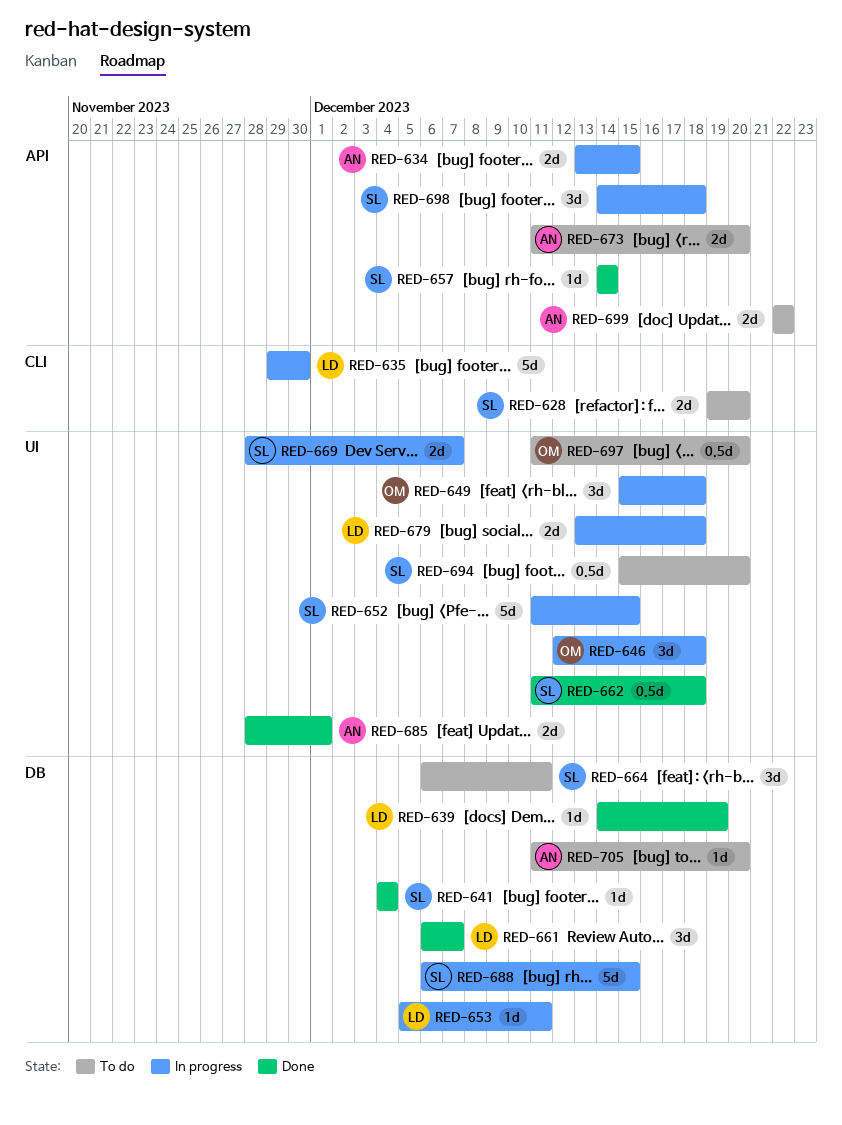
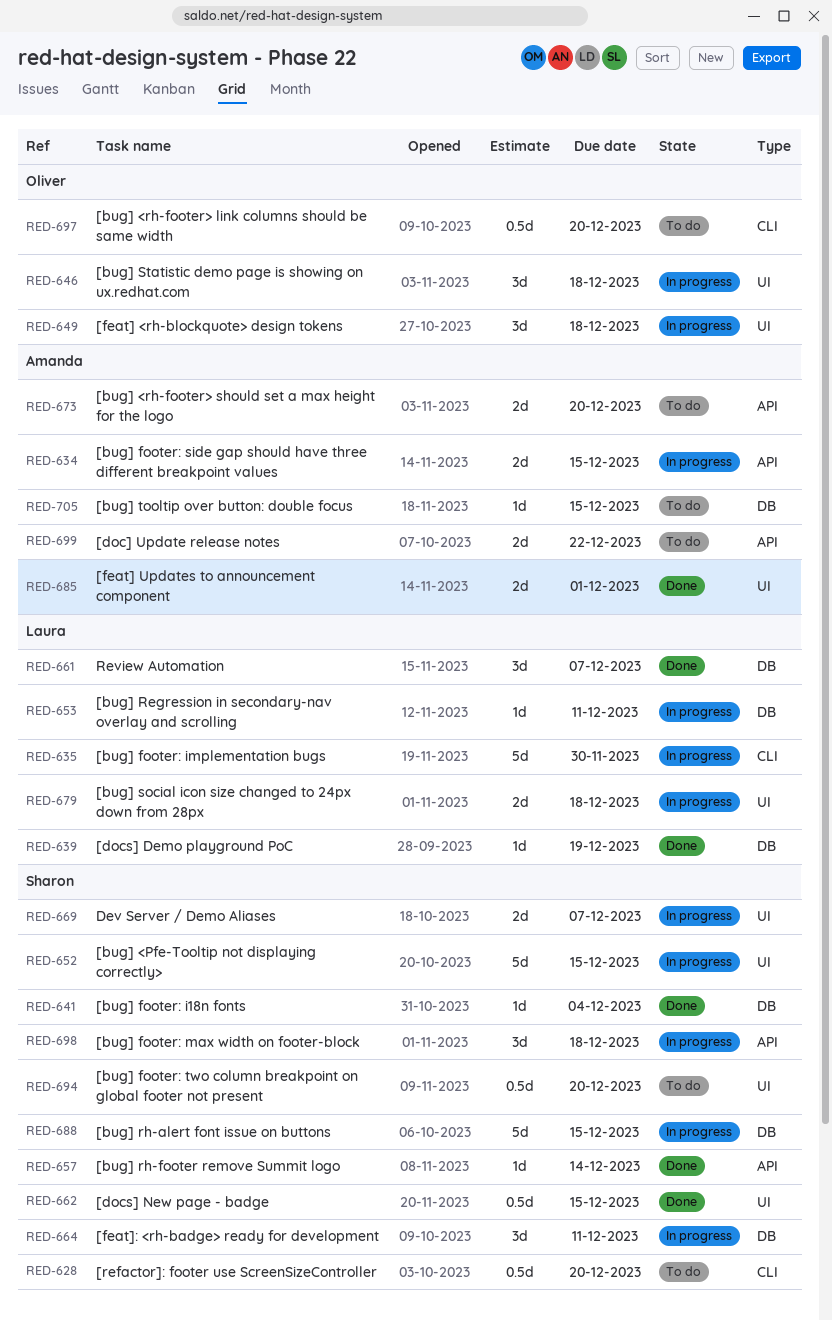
RED-628, estimate: 2d -> 0.5d
RED-662, due: Dec 18 -> Dec 15
RED-664, status: To do -> In progress
RED-697, label: UI -> CLI
RED-705, due: Dec 20 -> Dec 15

